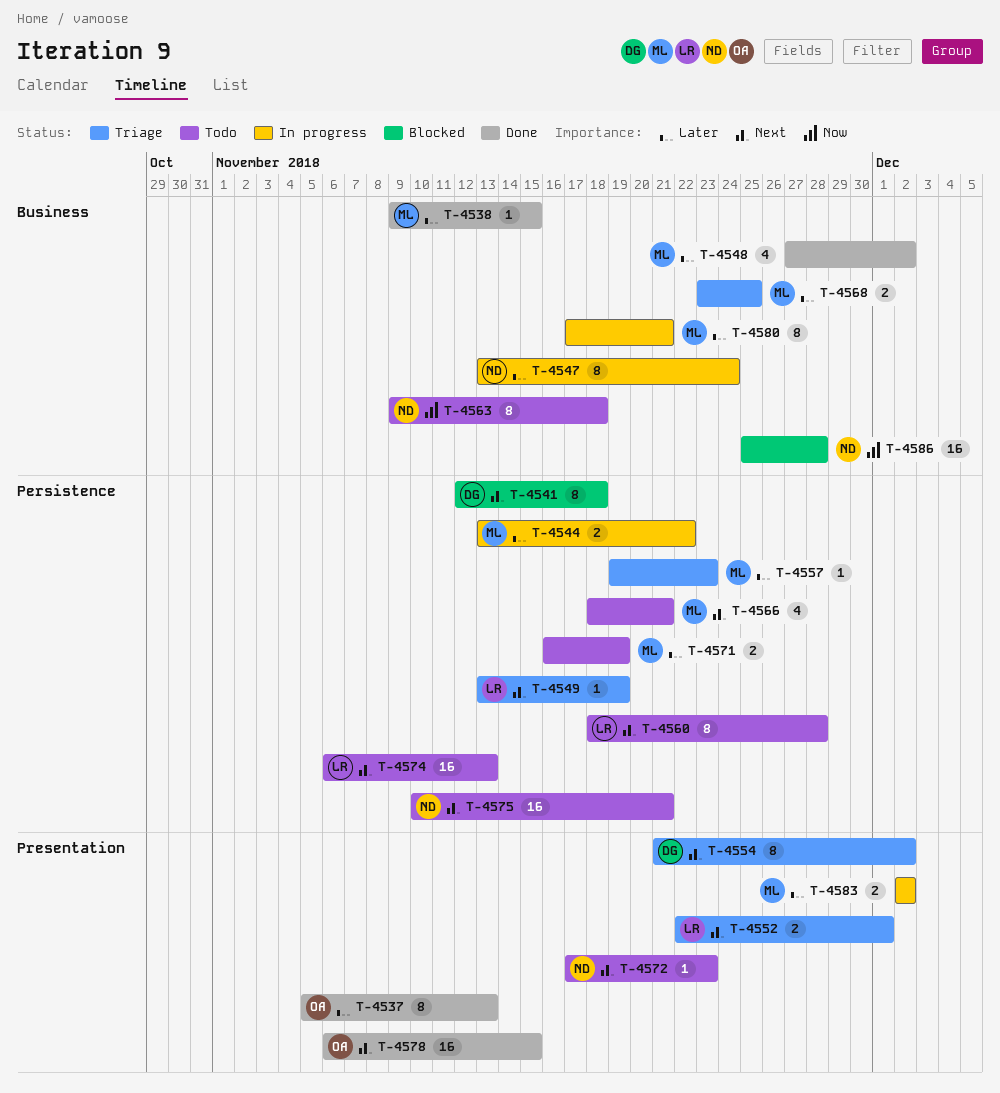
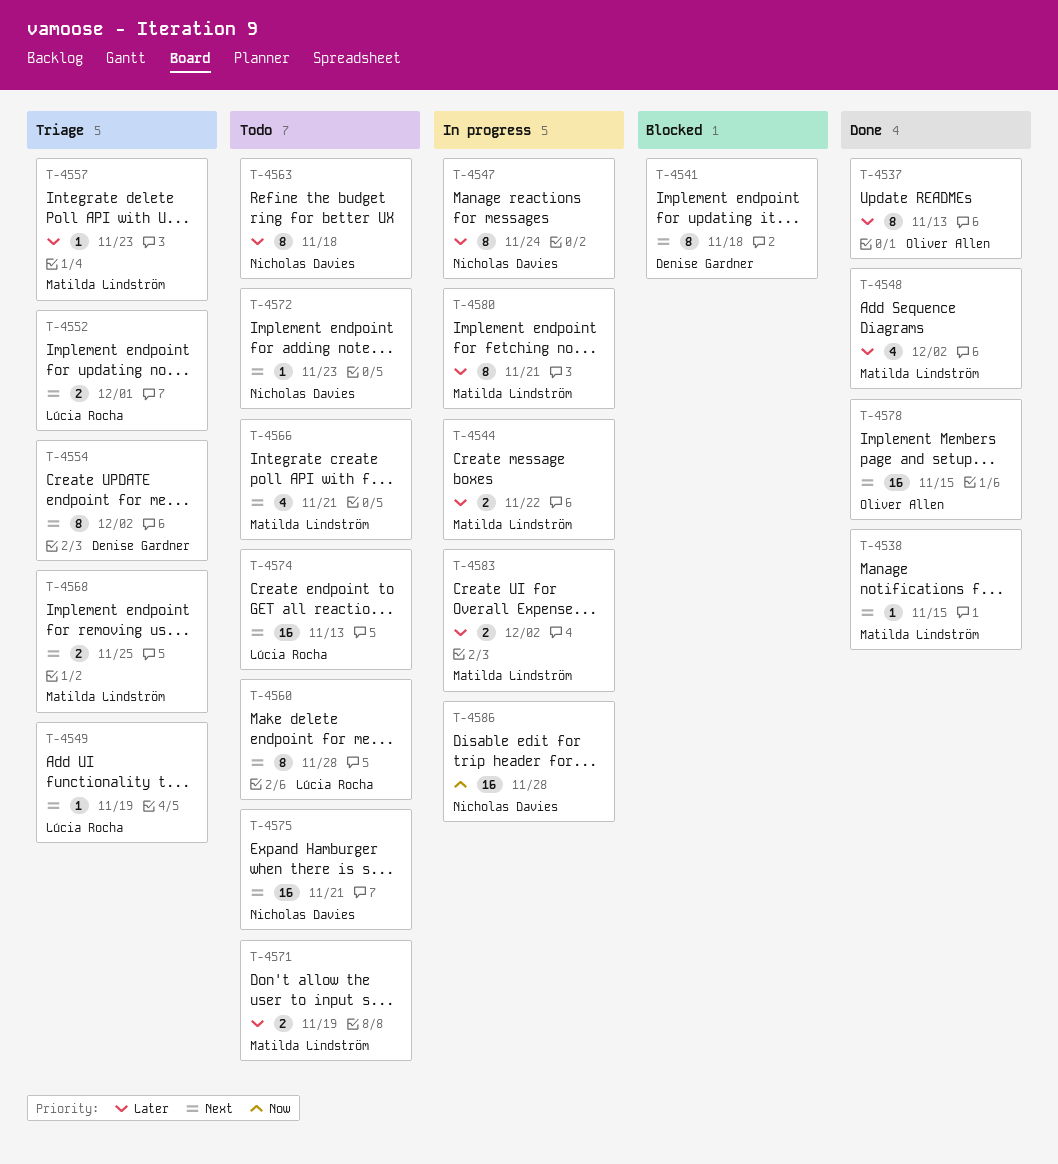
T-4538, priority: Later -> Next
T-4563, priority: Now -> Later
T-4568, priority: Later -> Next
T-4586, status: Blocked -> In progress

